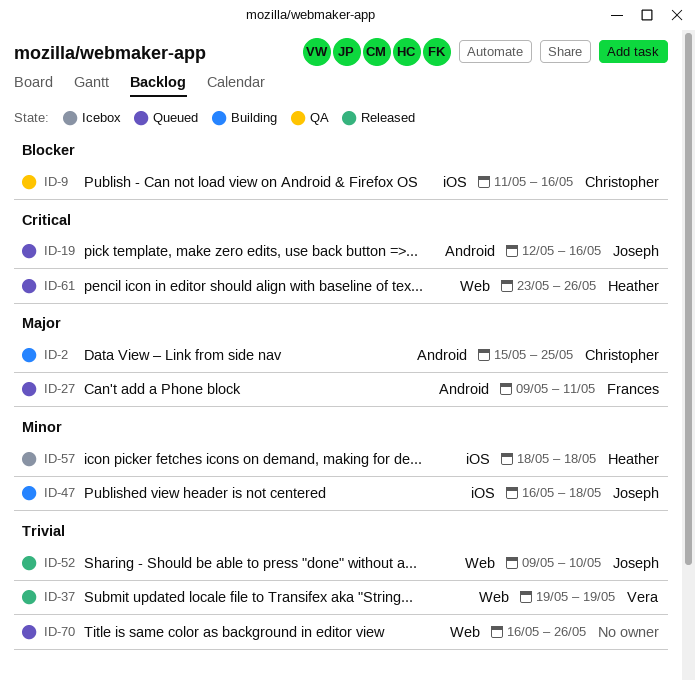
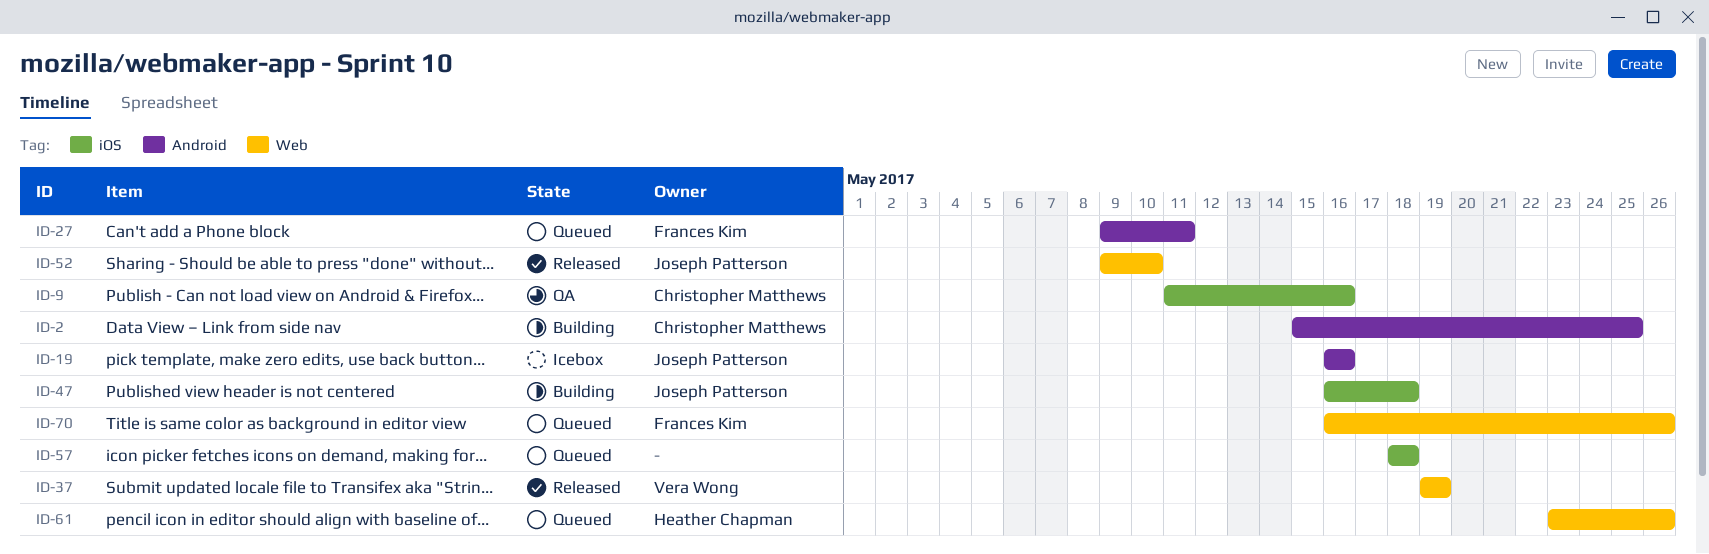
ID-19, status: Queued -> Icebox
ID-19, start: May 12 -> May 16
ID-57, status: Icebox -> Queued
ID-57, owner: Heather Chapman -> none
ID-70, owner: none -> Frances Kim

